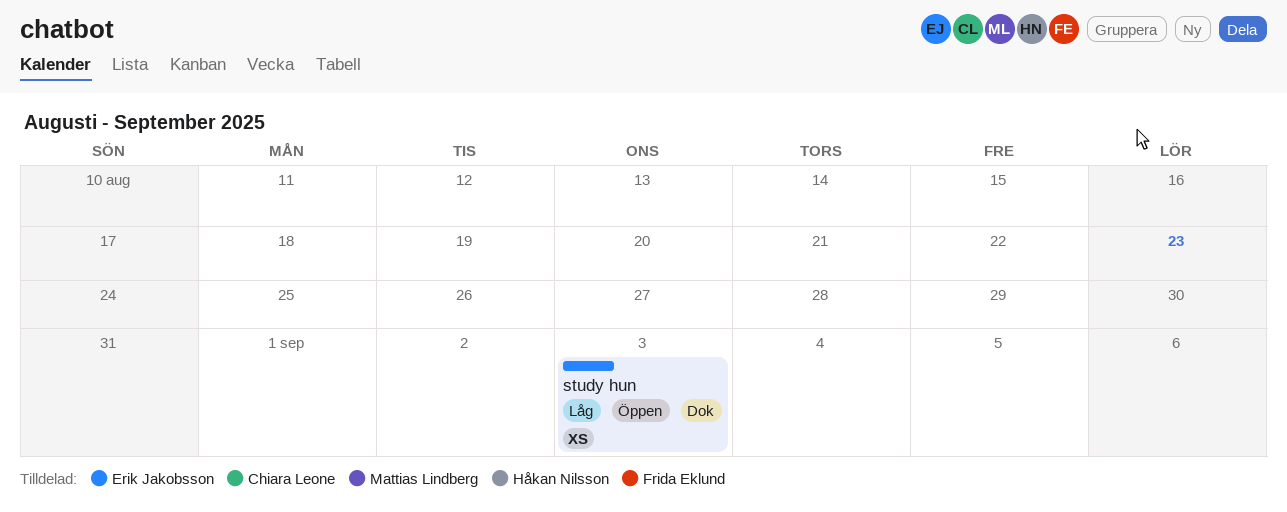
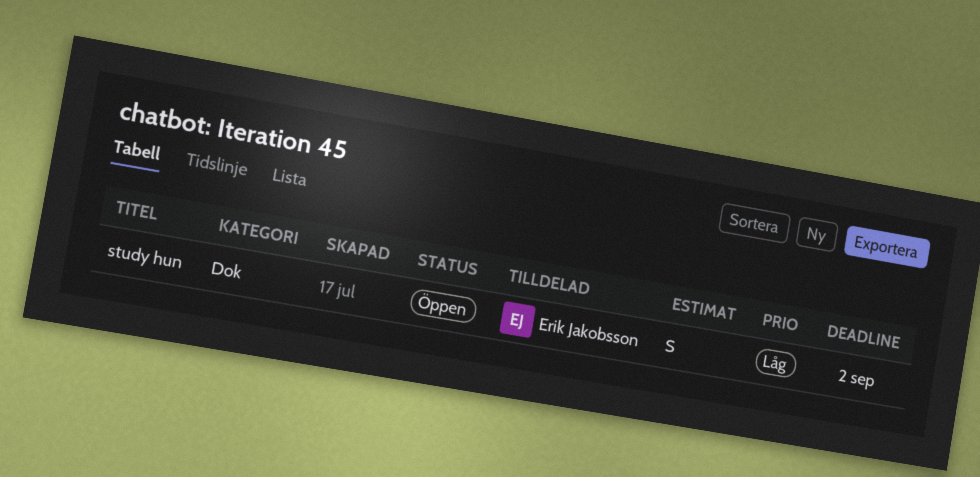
study hun, estimate: XS -> S
study hun, due: Sep 3 -> Sep 2

